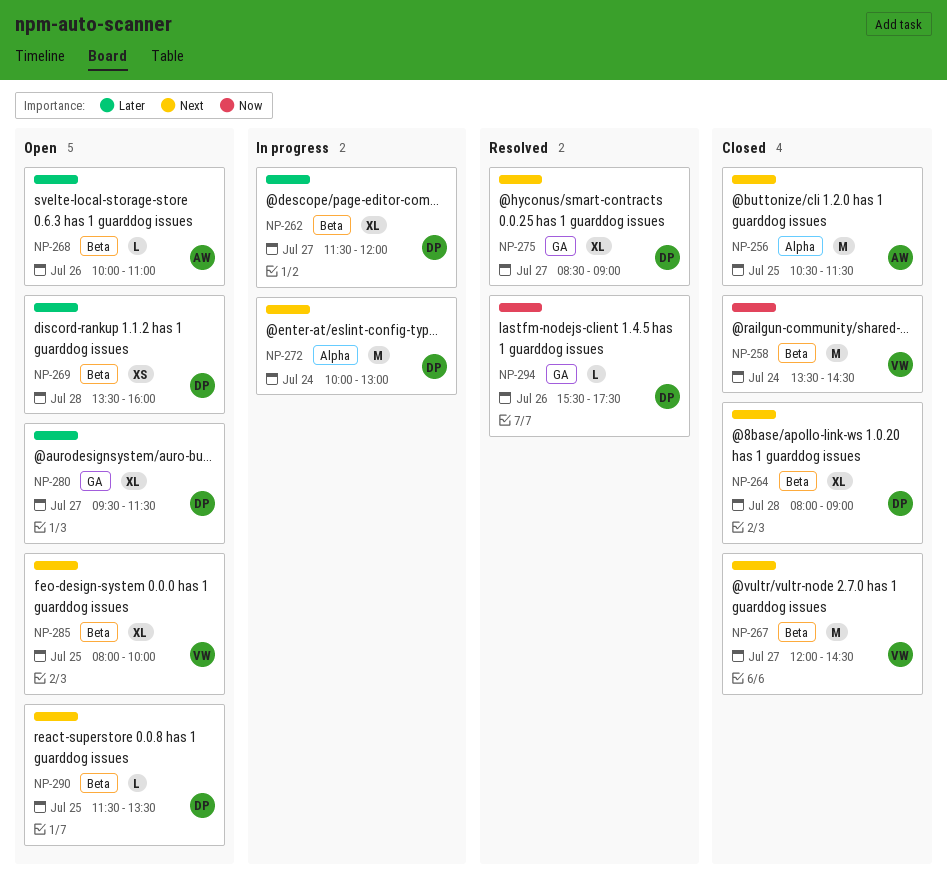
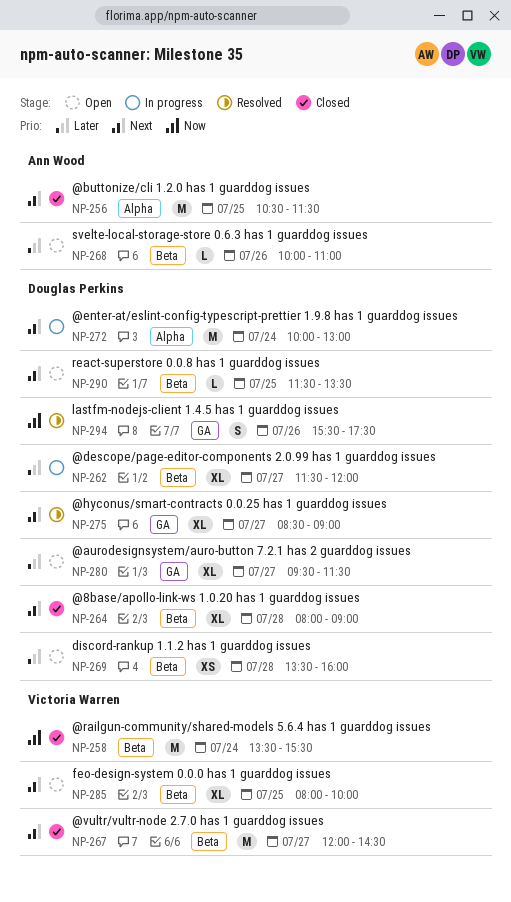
NP-258, ends: 14:30 -> 15:30
NP-294, estimate: L -> S

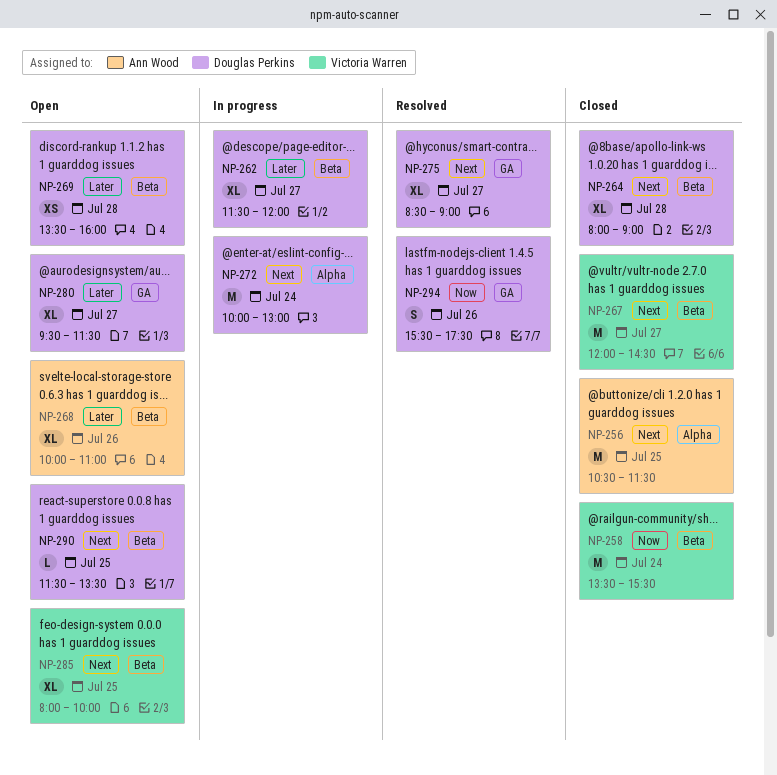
NP-268, estimate: L -> XL

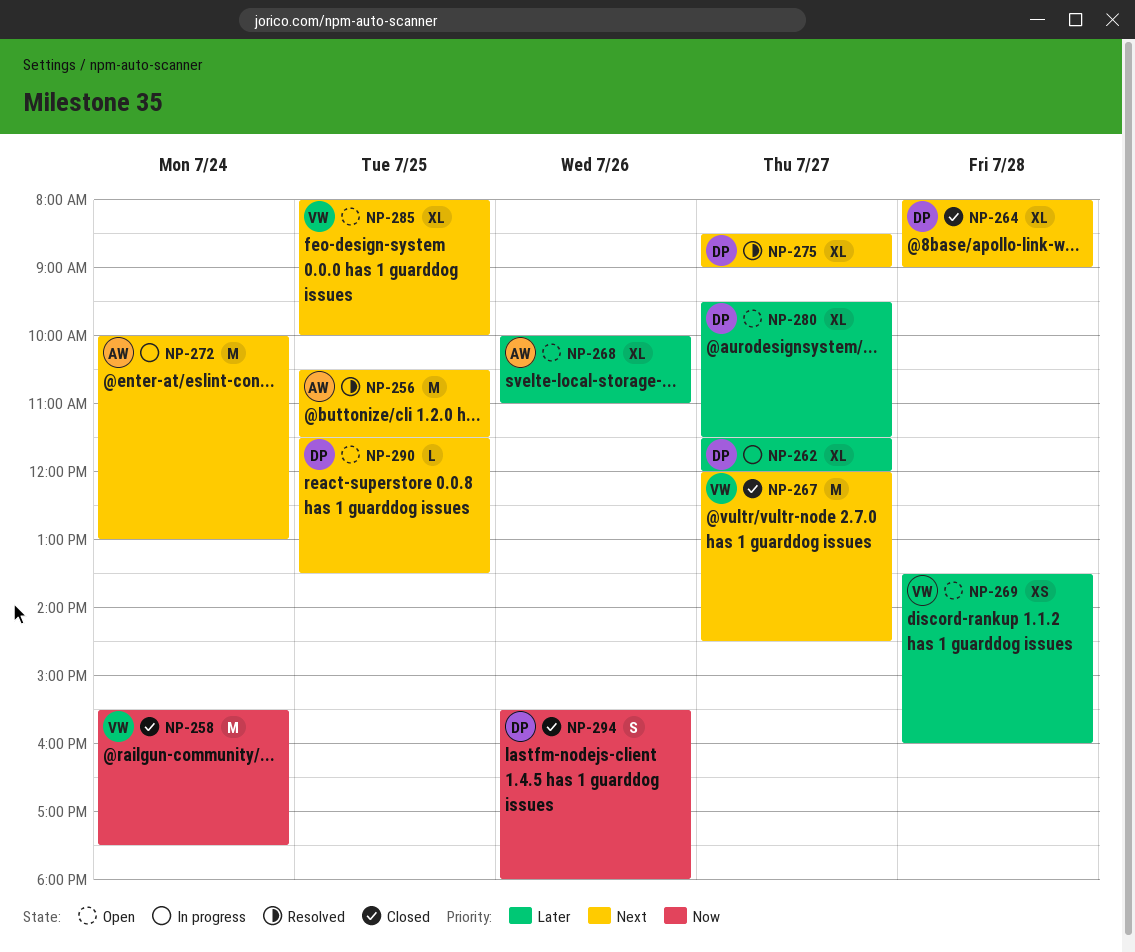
NP-256, status: Closed -> Resolved
NP-258, begins: 13:30 -> 15:30
NP-258, ends: 15:30 -> 17:30
NP-269, owner: Douglas Perkins -> Victoria Warren
NP-272, owner: Douglas Perkins -> Ann Wood
NP-294, status: Resolved -> Closed
NP-294, ends: 17:30 -> 18:00

